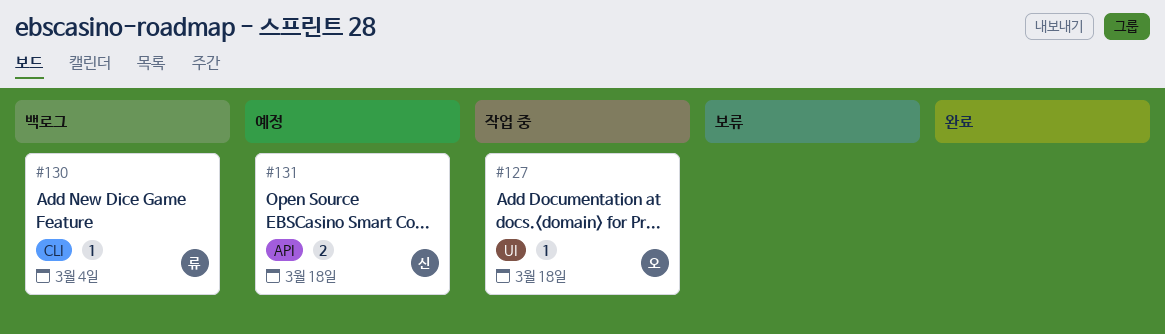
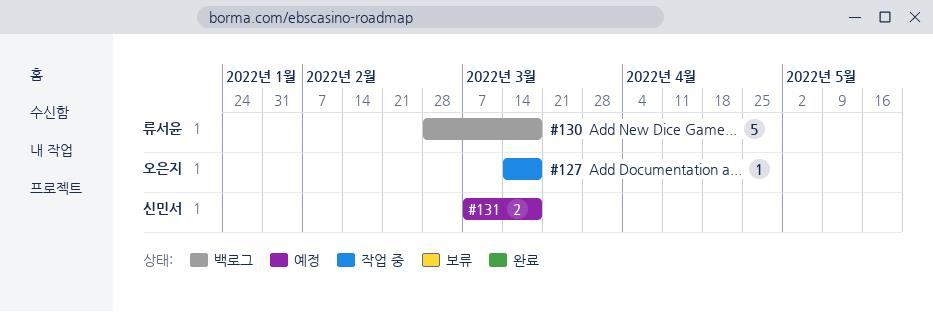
#130, estimate: 1 -> 5
#130, due: Mar 4 -> Mar 18

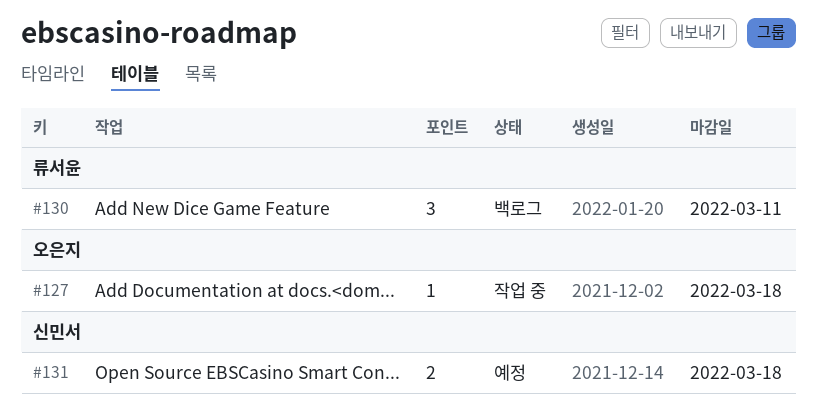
#130, estimate: 5 -> 3
#130, due: Mar 18 -> Mar 11

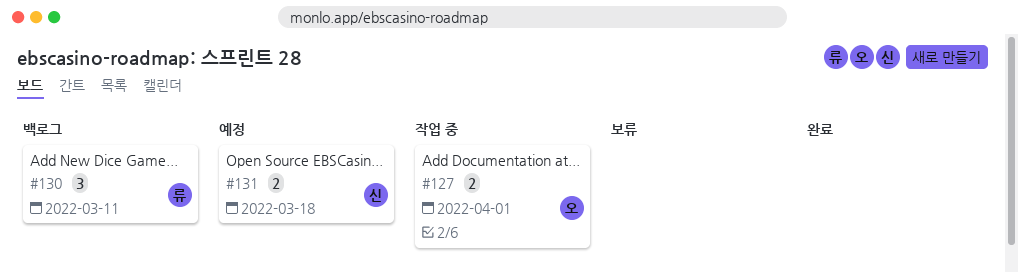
#127, estimate: 1 -> 2
#127, due: Mar 18 -> Apr 1

